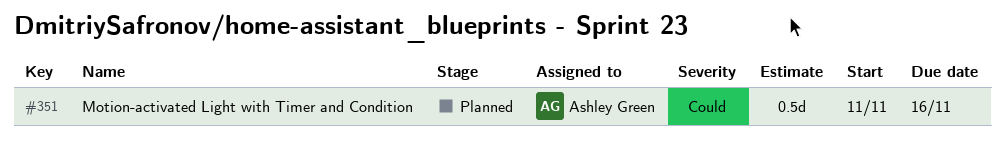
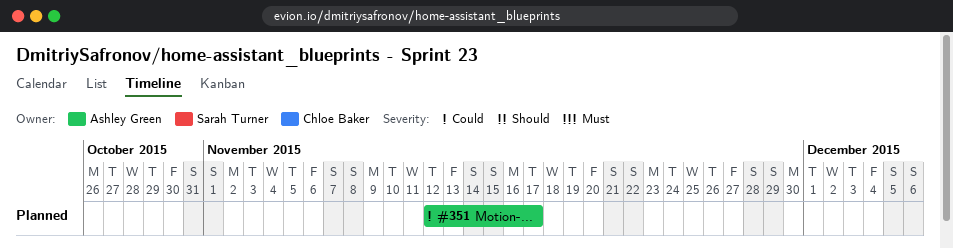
#351, start: Nov 11 -> Nov 12
#351, due: Nov 16 -> Nov 17

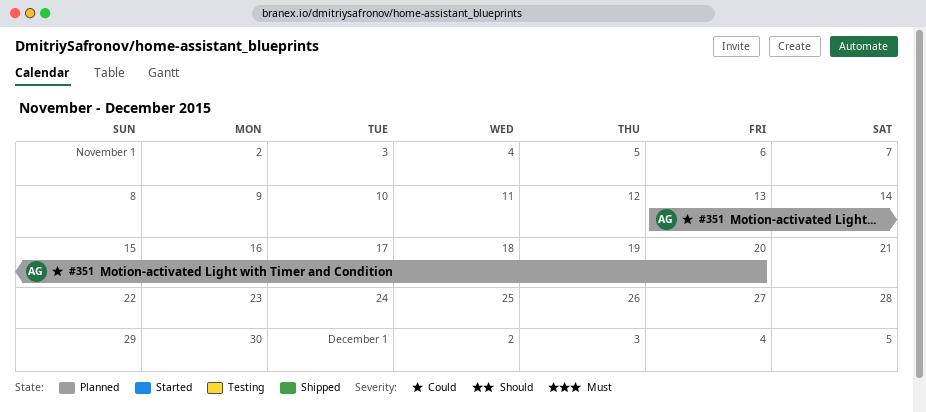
#351, start: Nov 12 -> Nov 13
#351, due: Nov 17 -> Nov 20

